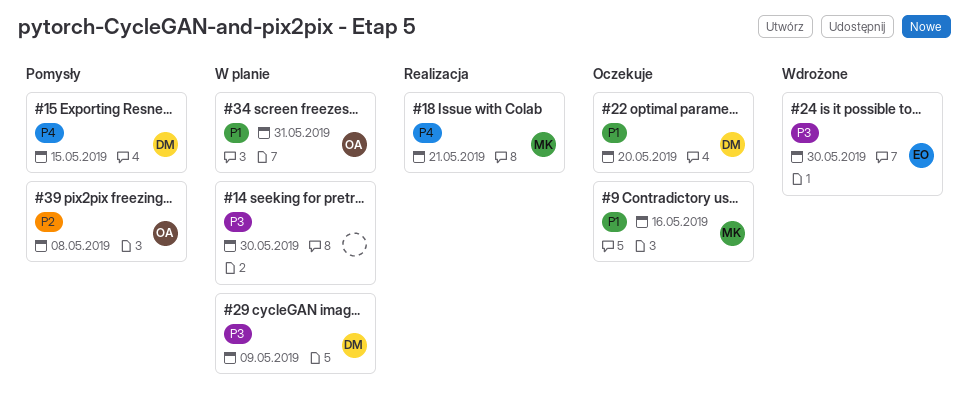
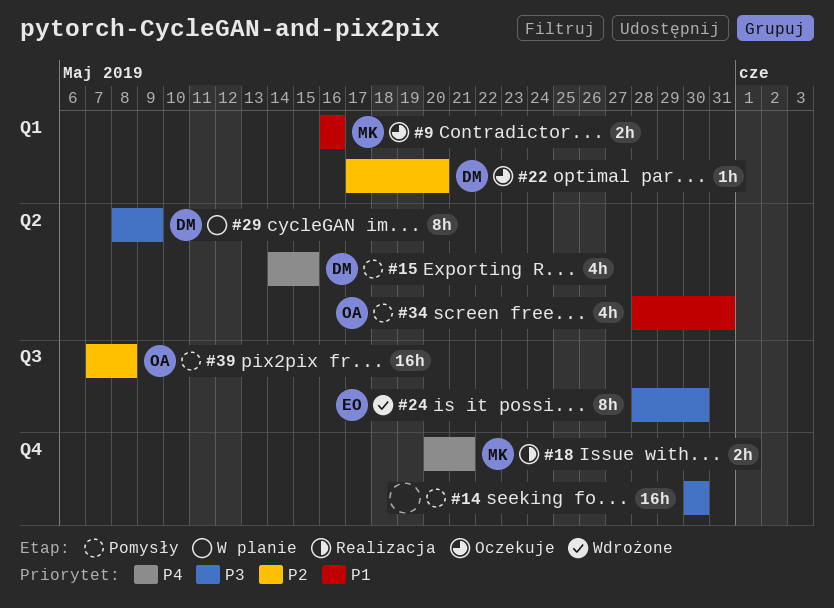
#14, status: W planie -> Pomysły
#22, priority: P1 -> P2
#34, status: W planie -> Pomysły

